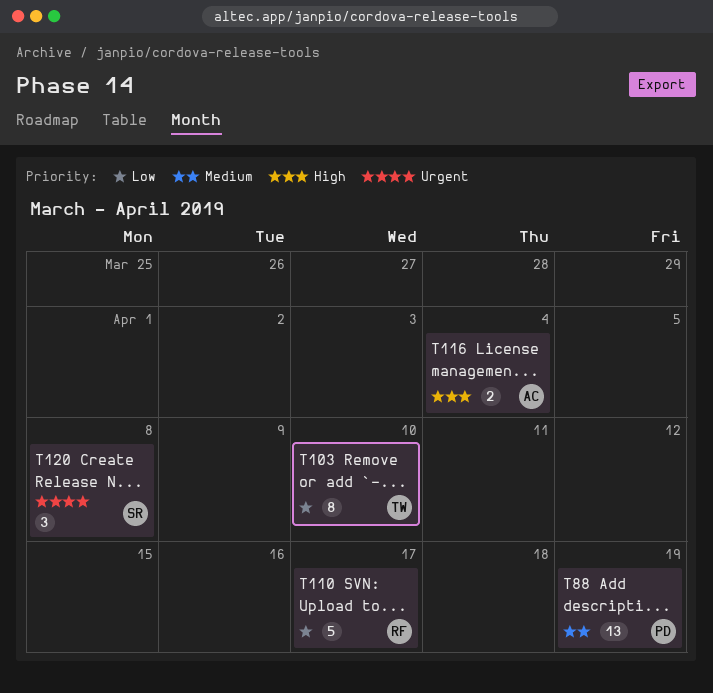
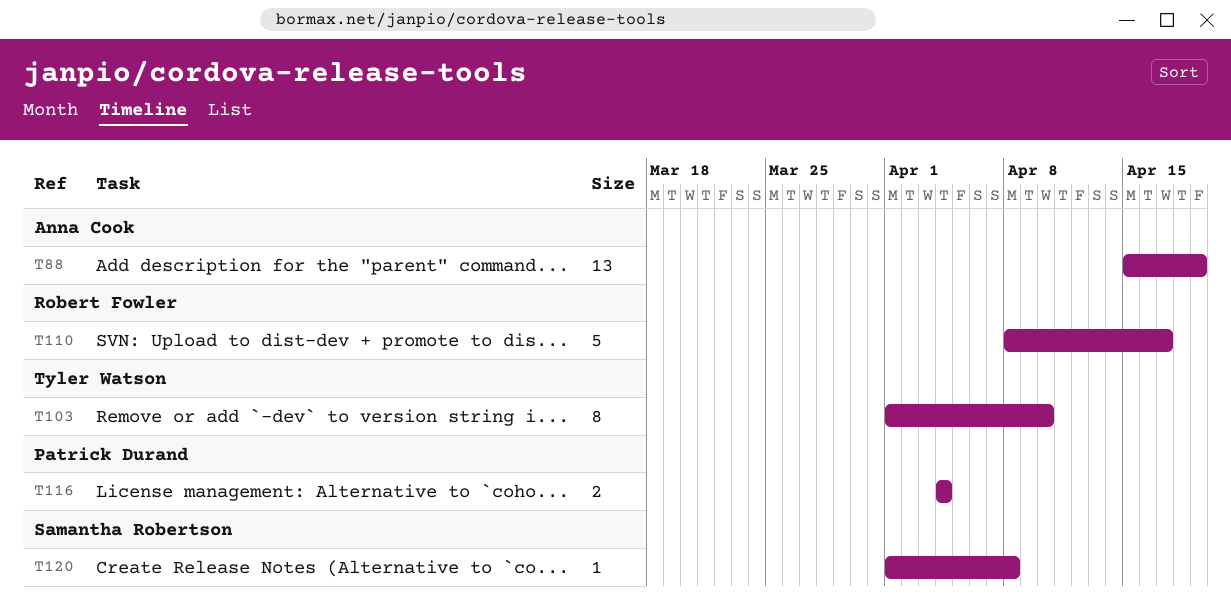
T88, owner: Patrick Durand -> Anna Cook
T116, owner: Anna Cook -> Patrick Durand
T120, estimate: 3 -> 1

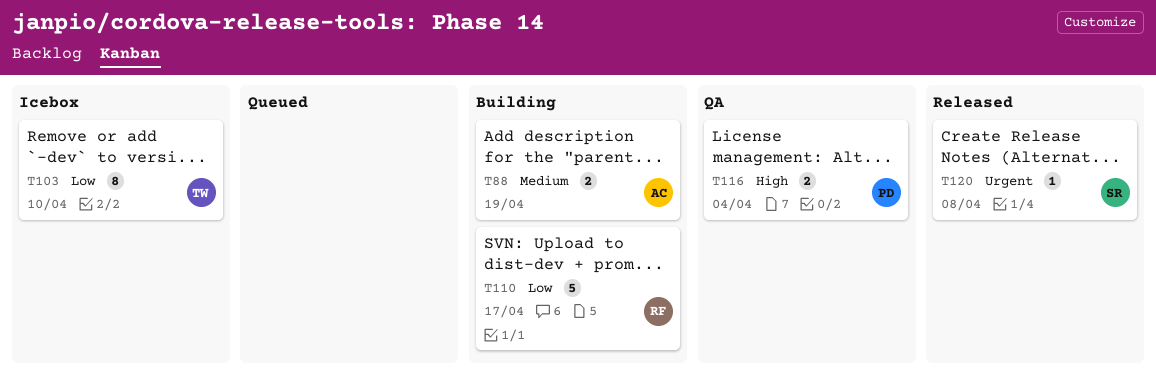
T88, estimate: 13 -> 2

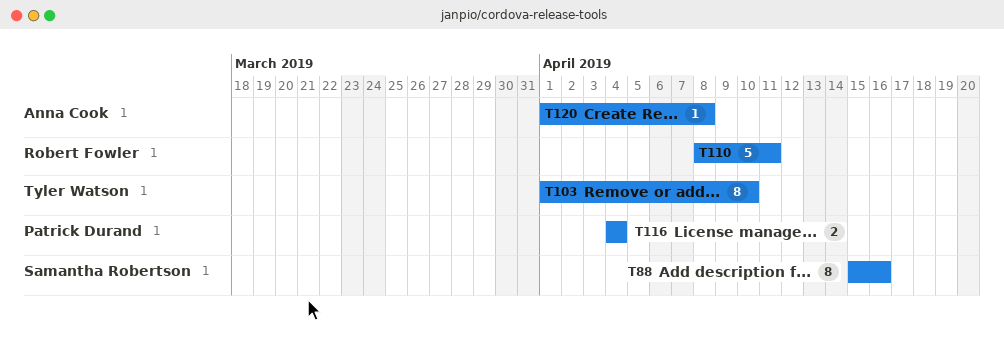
T88, owner: Anna Cook -> Samantha Robertson
T88, estimate: 2 -> 8
T88, due: Apr 19 -> Apr 16
T110, due: Apr 17 -> Apr 11
T120, owner: Samantha Robertson -> Anna Cook

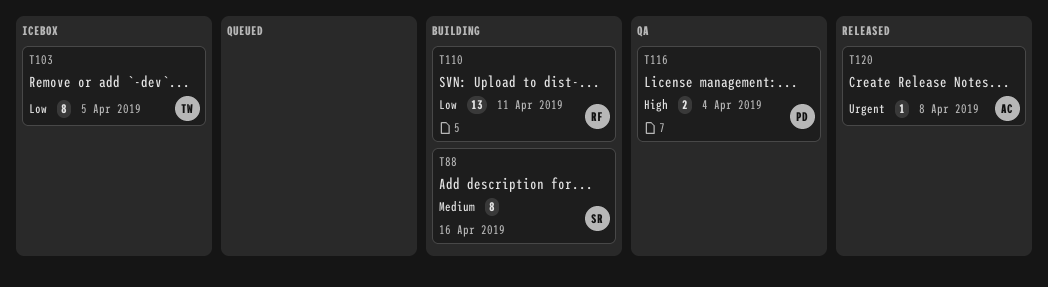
T103, due: Apr 10 -> Apr 5
T110, estimate: 5 -> 13

